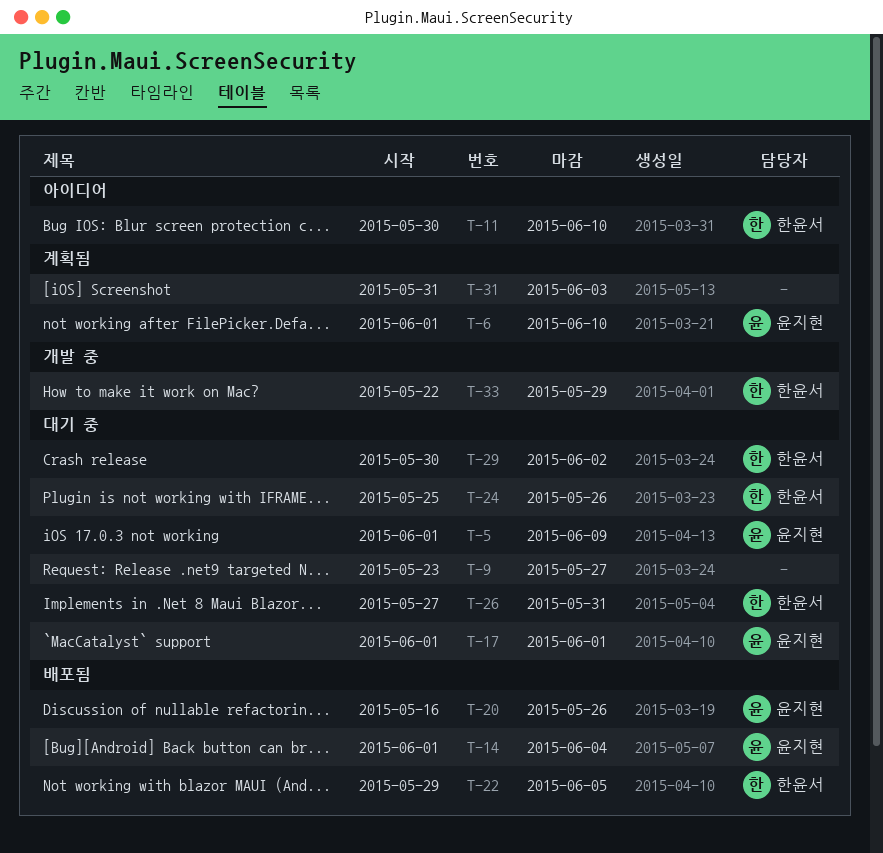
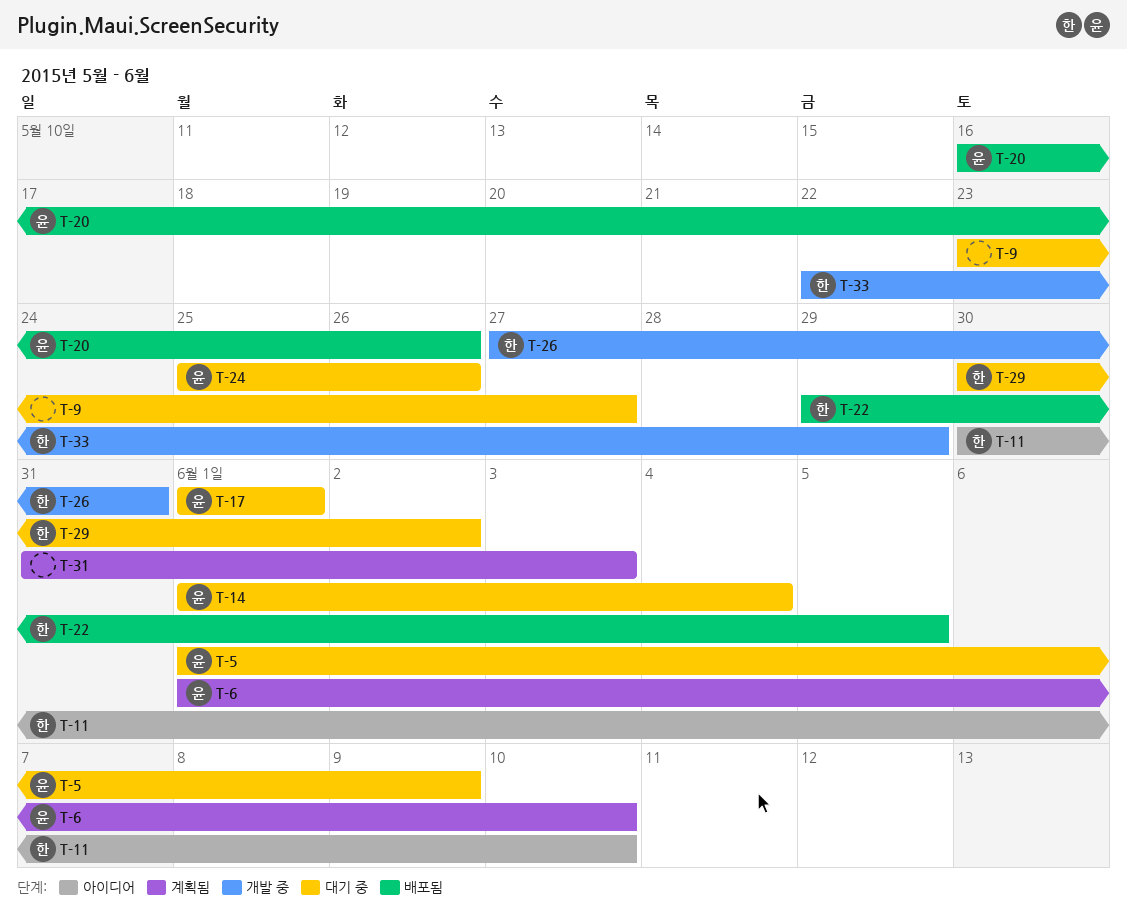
T-14, status: 배포됨 -> 대기 중
T-24, owner: 한윤서 -> 윤지현
T-26, status: 대기 중 -> 개발 중

